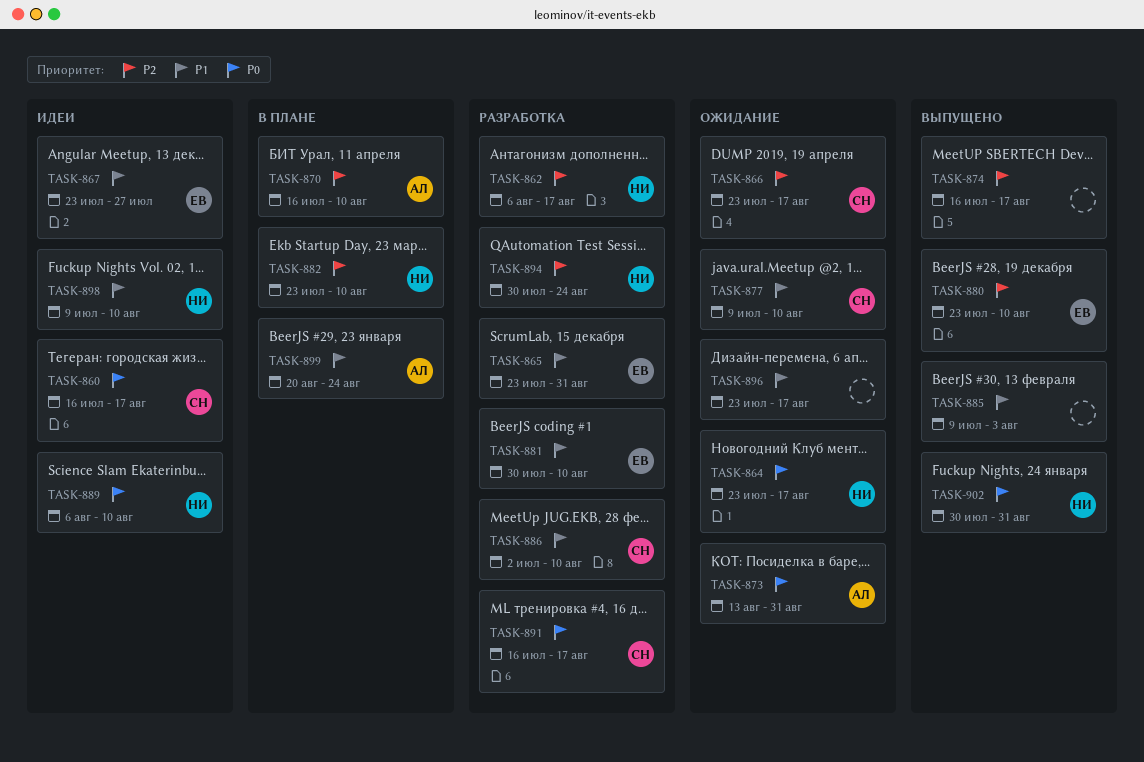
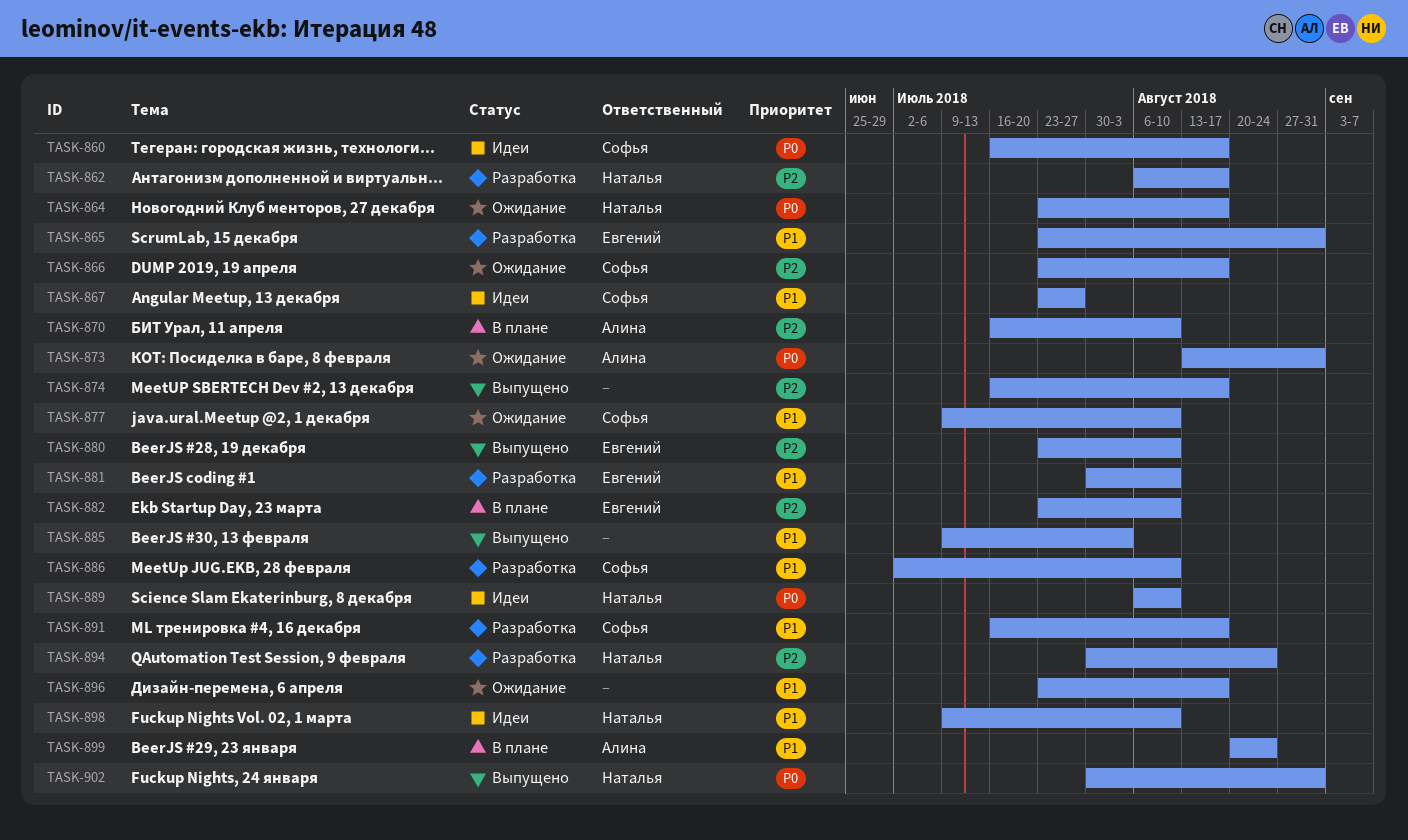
TASK-867, owner: Евгений -> Софья
TASK-882, owner: Наталья -> Евгений
TASK-891, priority: P0 -> P1

